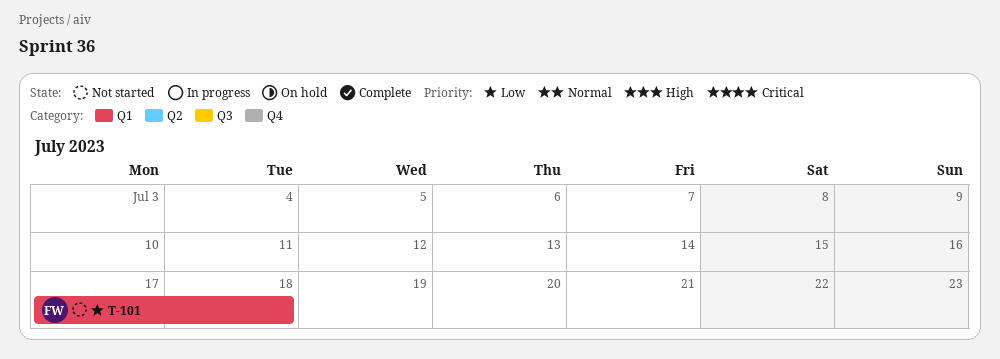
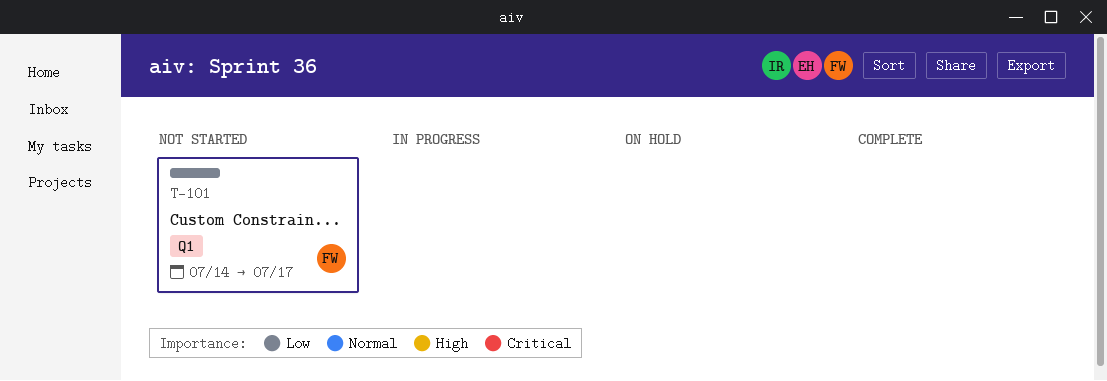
T-101, start: Jul 17 -> Jul 14
T-101, due: Jul 18 -> Jul 17

